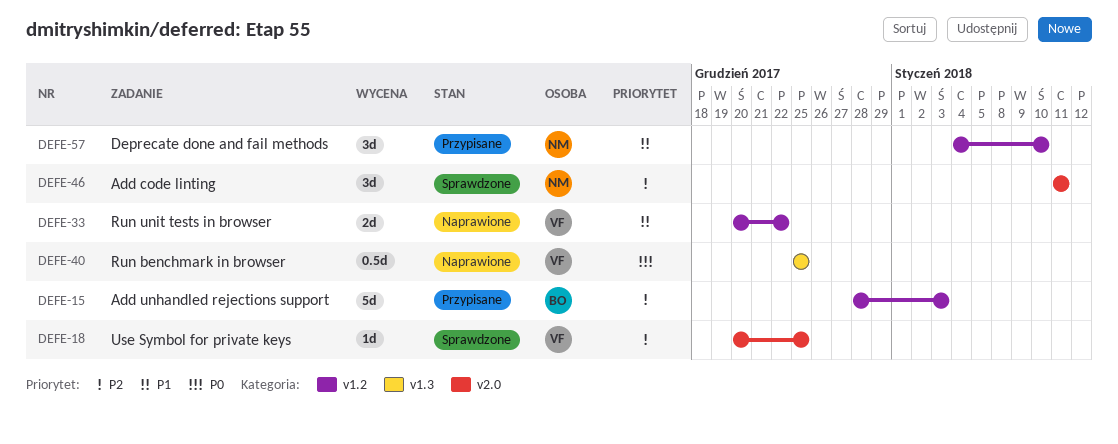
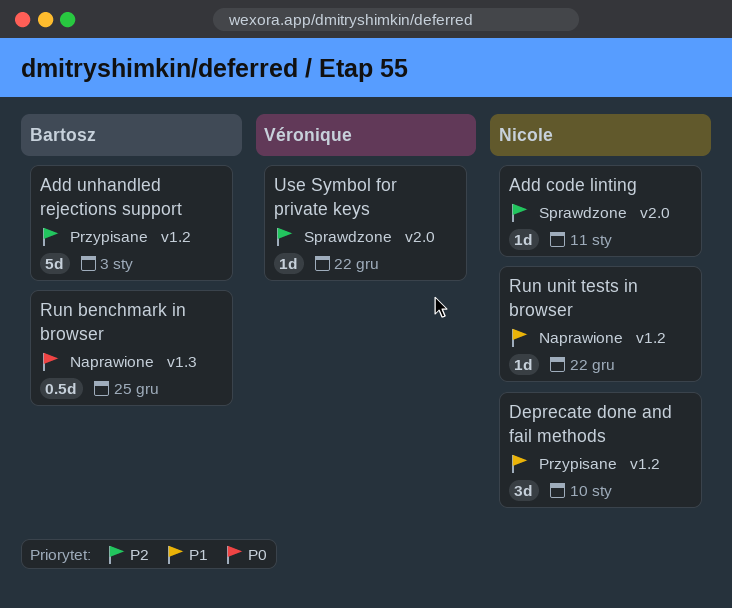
Add code linting, estimate: 3d -> 1d
Run benchmark in browser, owner: Véronique -> Bartosz
Run unit tests in browser, owner: Véronique -> Nicole
Run unit tests in browser, estimate: 2d -> 1d
Use Symbol for private keys, due: Dec 25 -> Dec 22

